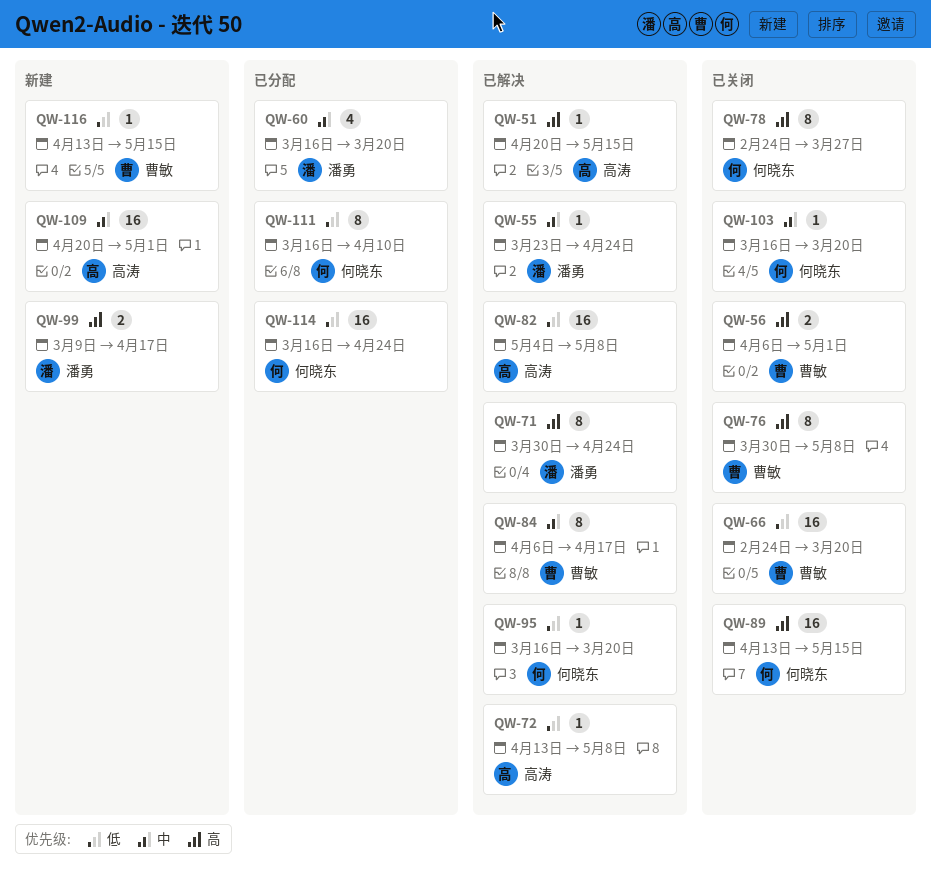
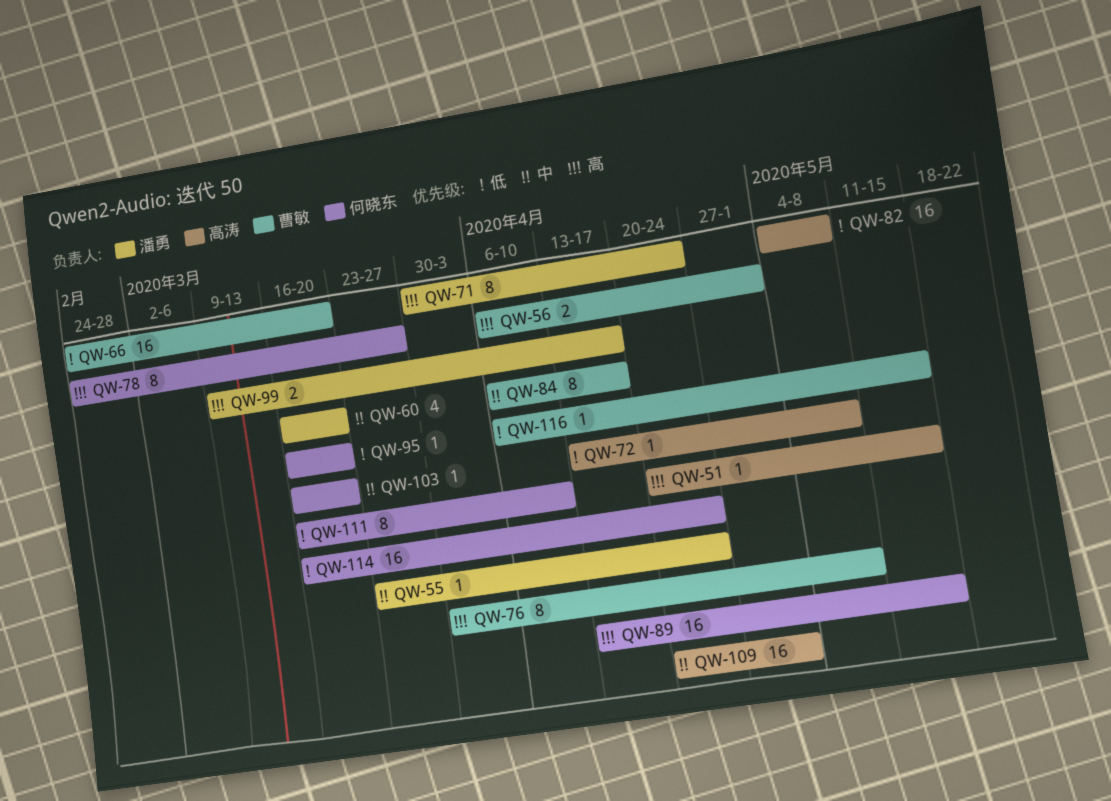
QW-116, start: Apr 13 -> Apr 6

